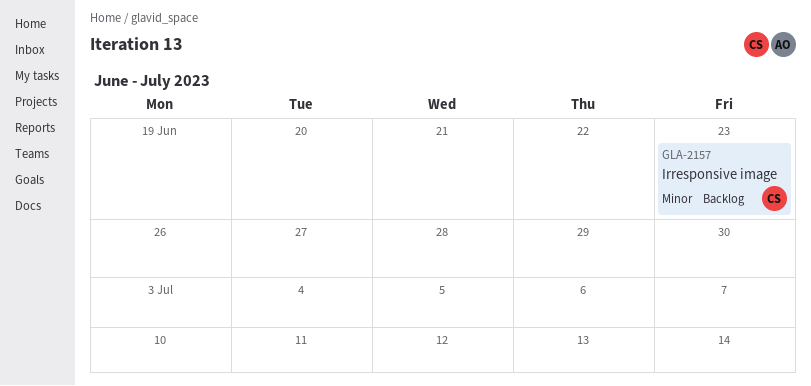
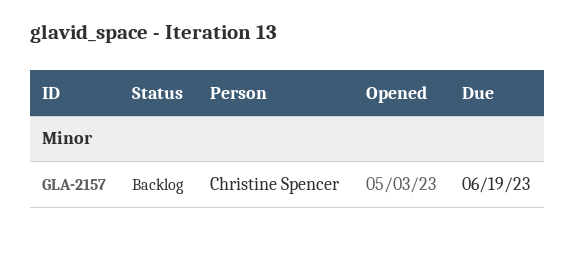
GLA-2157, due: Jun 23 -> Jun 19

